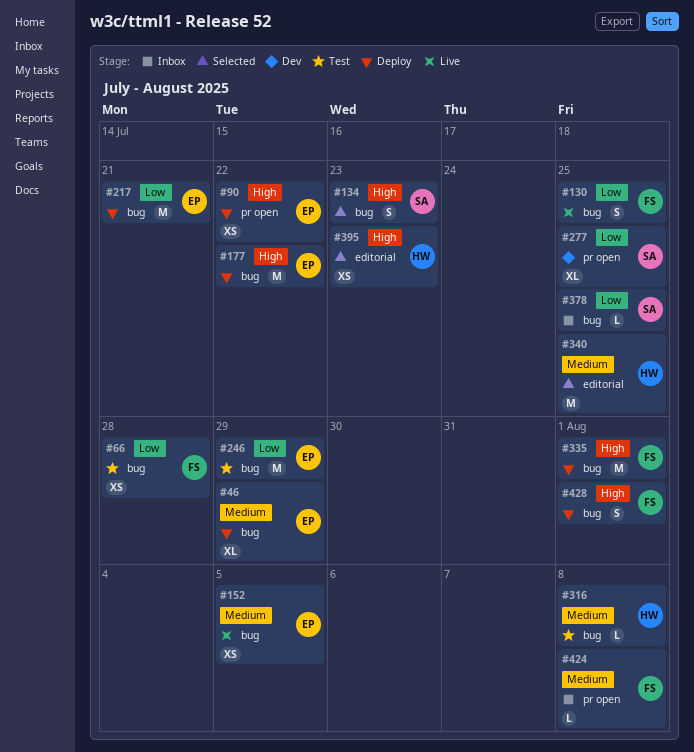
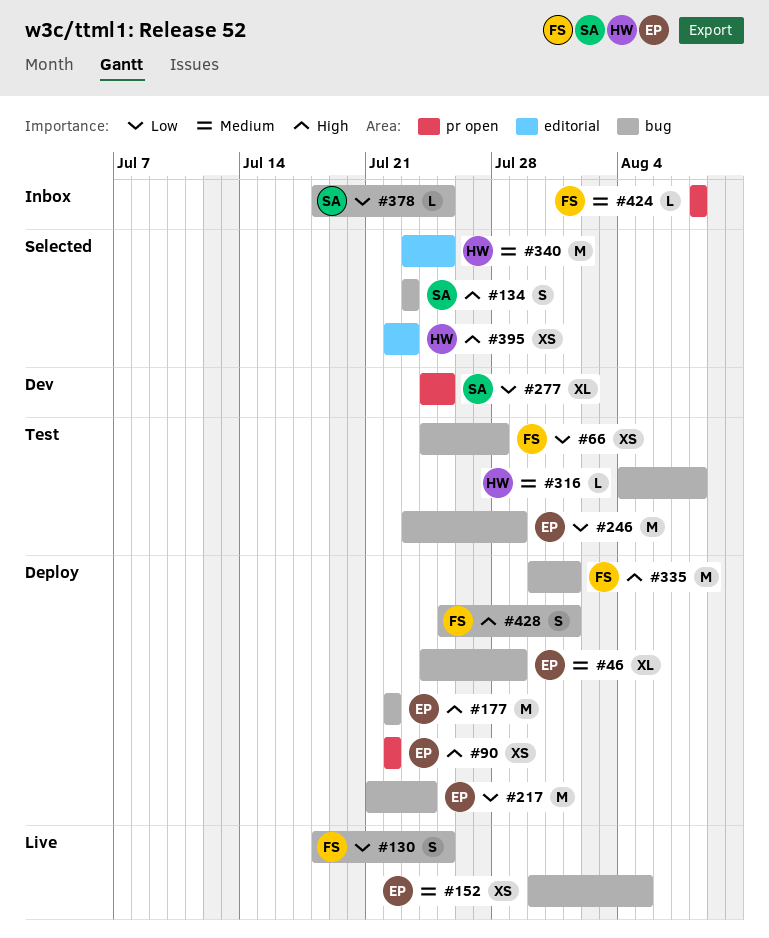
#217, due: Jul 21 -> Jul 24

